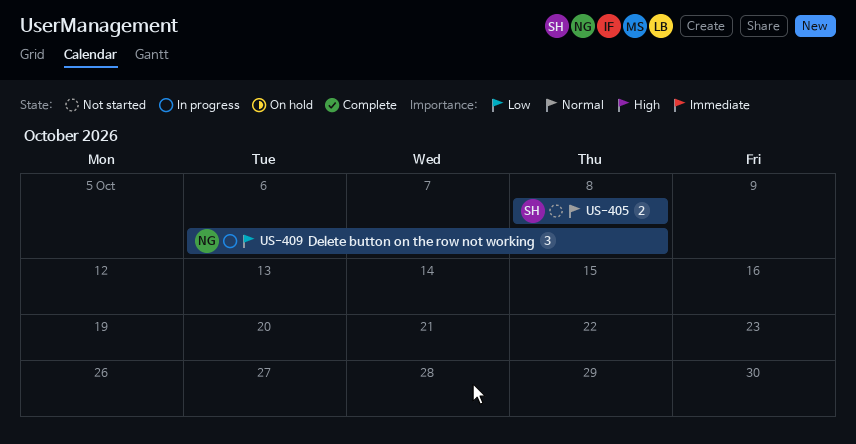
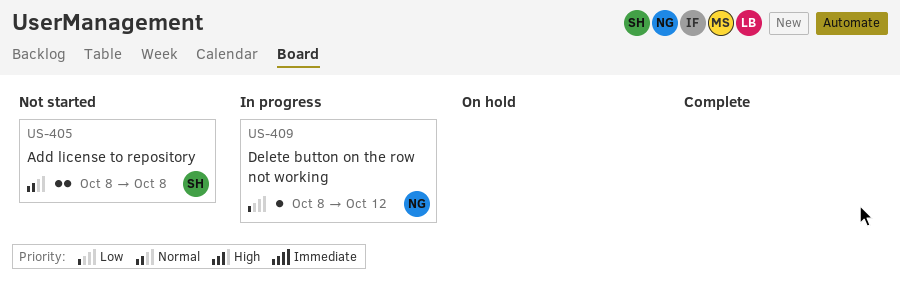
US-409, estimate: 3 -> 1
US-409, start: Oct 6 -> Oct 8
US-409, due: Oct 8 -> Oct 12

